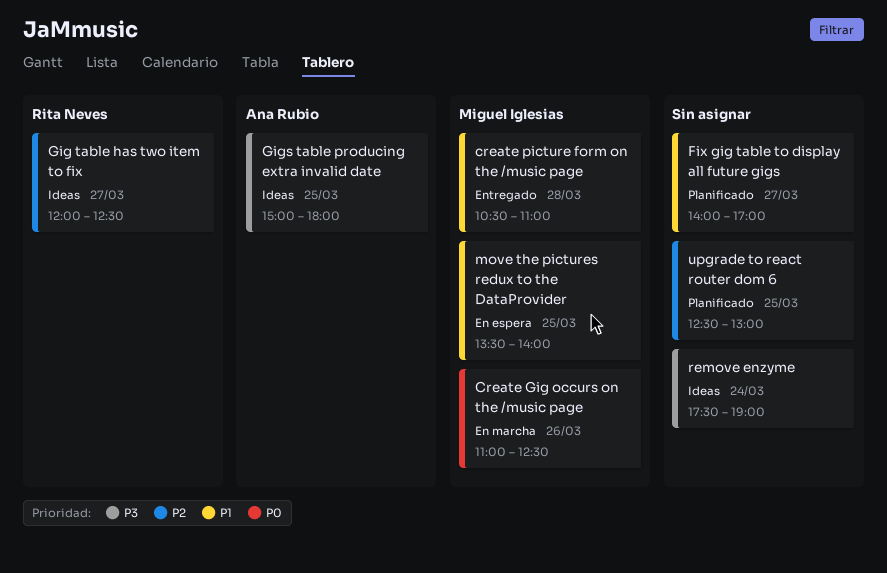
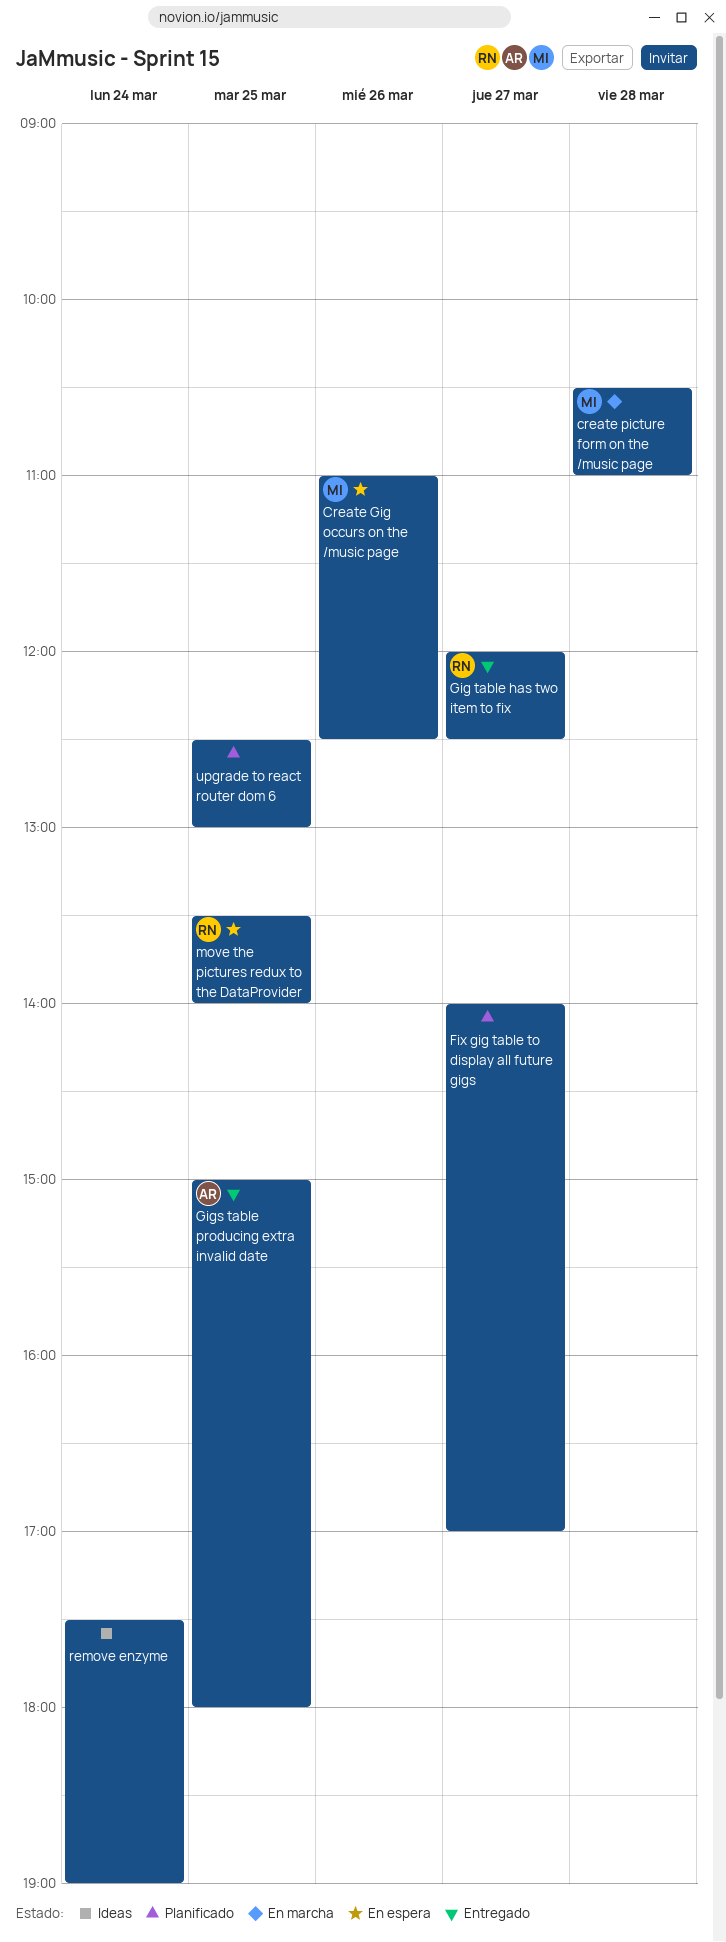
Create Gig occurs on the /music page, status: En marcha -> En espera
create picture form on the /music page, status: Entregado -> En marcha
Gig table has two item to fix, status: Ideas -> Entregado
Gigs table producing extra invalid date, status: Ideas -> Entregado
move the pictures redux to the DataProvider, owner: Miguel Iglesias -> Rita Neves

